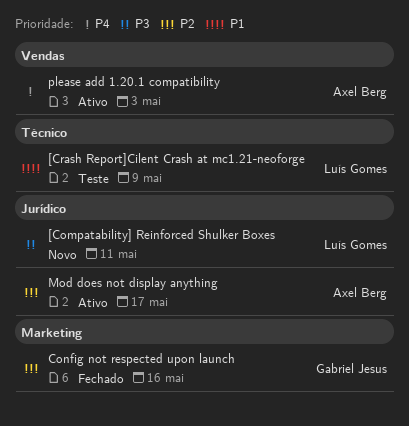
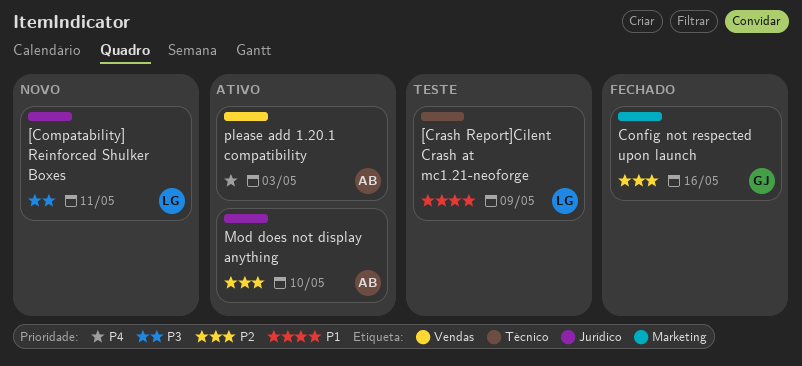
Mod does not display anything, due: May 17 -> May 10

